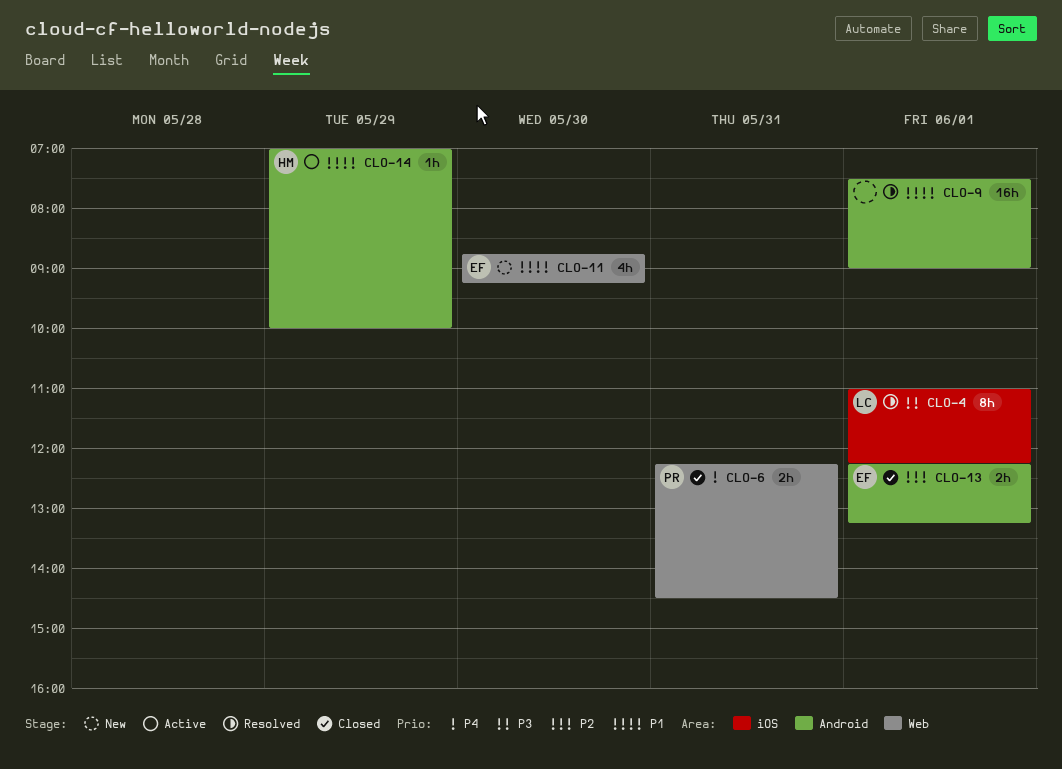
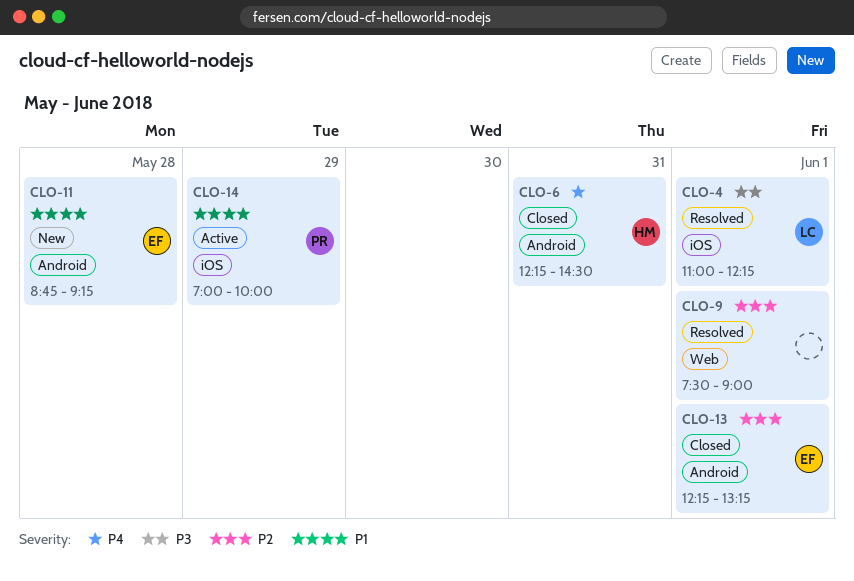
CLO-6, owner: PR -> HM
CLO-6, label: Web -> Android
CLO-9, priority: P1 -> P2
CLO-9, label: Android -> Web
CLO-11, label: Web -> Android
CLO-11, day: May 30 -> May 28
CLO-14, owner: HM -> PR
CLO-14, label: Android -> iOS

